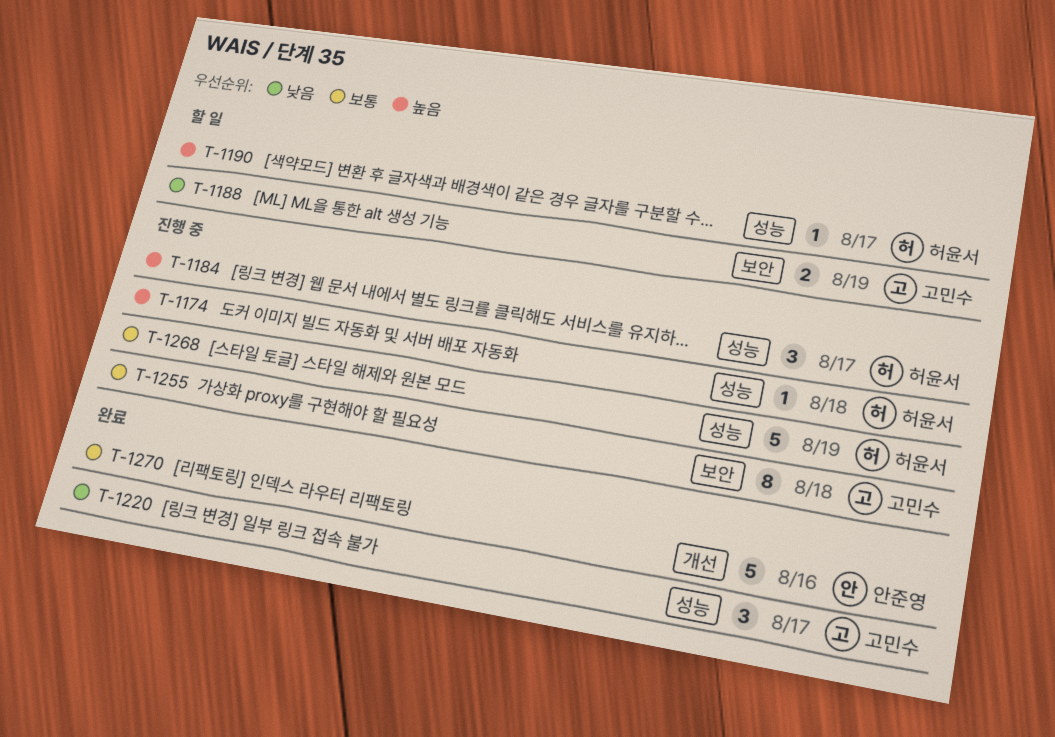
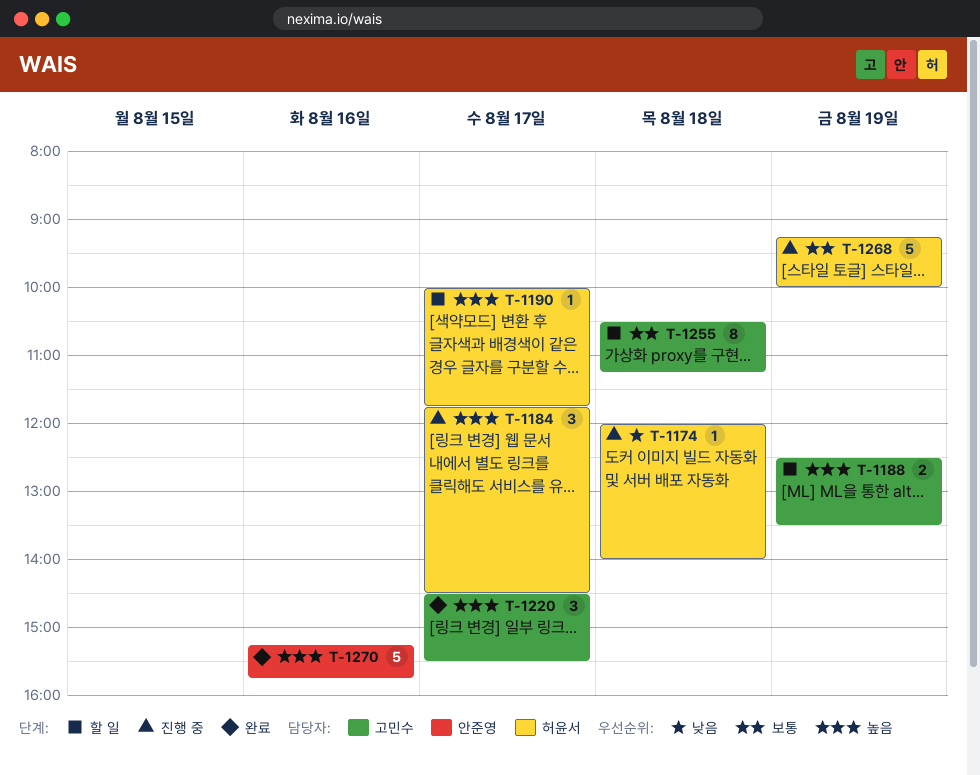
T-1174, priority: 높음 -> 낮음
T-1188, priority: 낮음 -> 높음
T-1220, priority: 낮음 -> 높음
T-1255, status: 진행 중 -> 할 일
T-1270, priority: 보통 -> 높음

